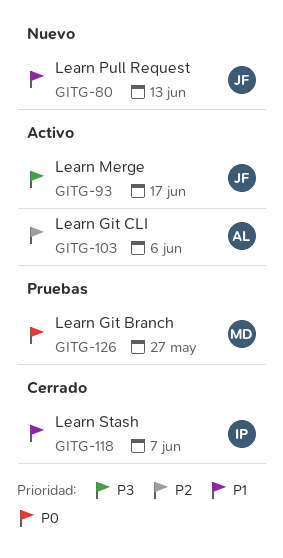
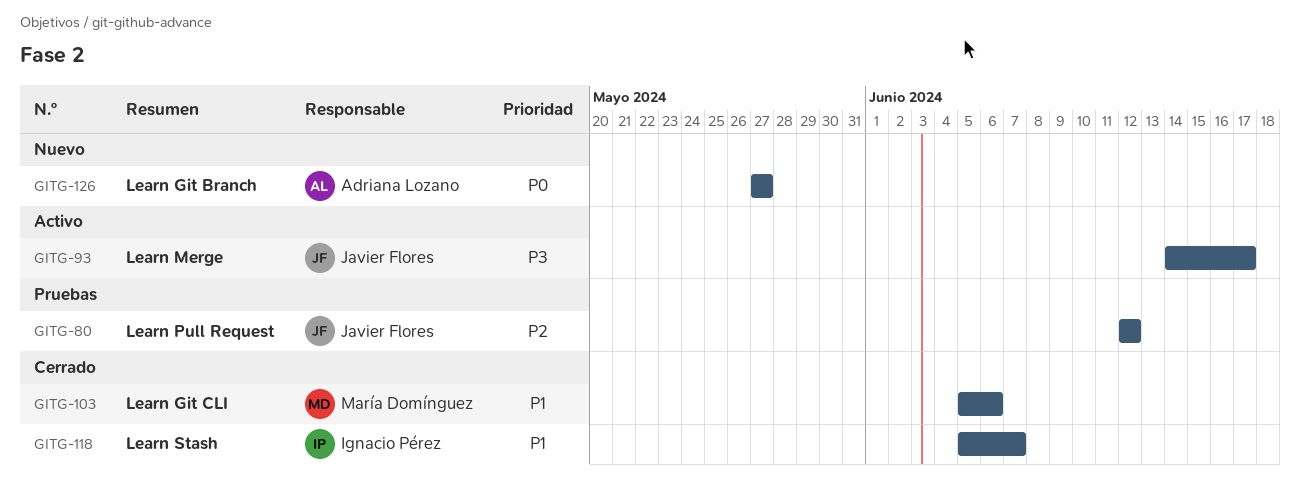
GITG-80, status: Nuevo -> Pruebas
GITG-80, priority: P1 -> P2
GITG-80, due: Jun 13 -> Jun 12
GITG-103, status: Activo -> Cerrado
GITG-103, owner: Adriana Lozano -> María Domínguez
GITG-103, priority: P2 -> P1
GITG-126, status: Pruebas -> Nuevo
GITG-126, owner: María Domínguez -> Adriana Lozano

